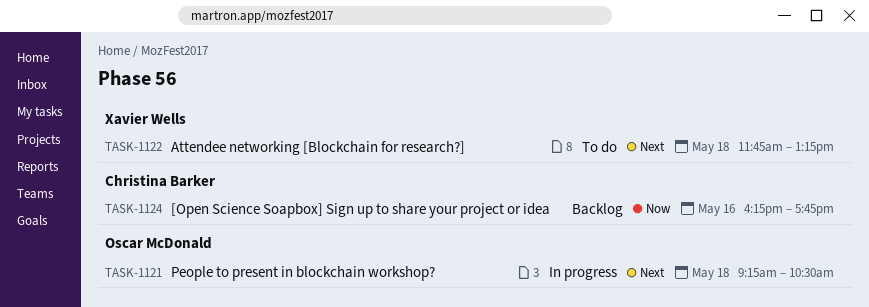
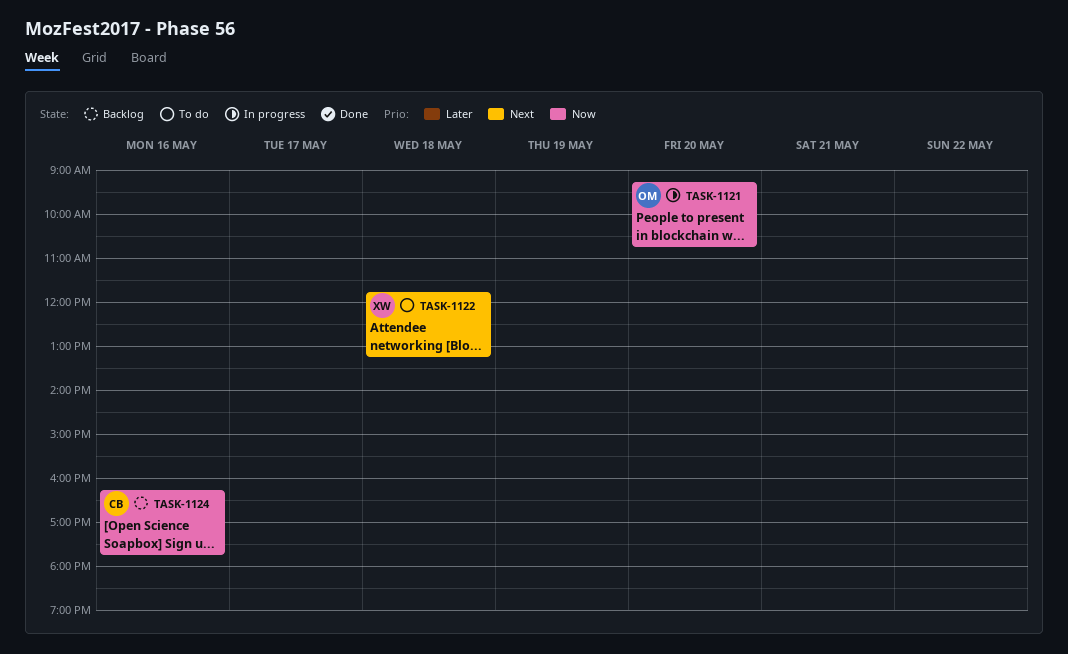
TASK-1121, priority: Next -> Now
TASK-1121, day: May 18 -> May 20
TASK-1121, ends: 10:30 -> 10:45

